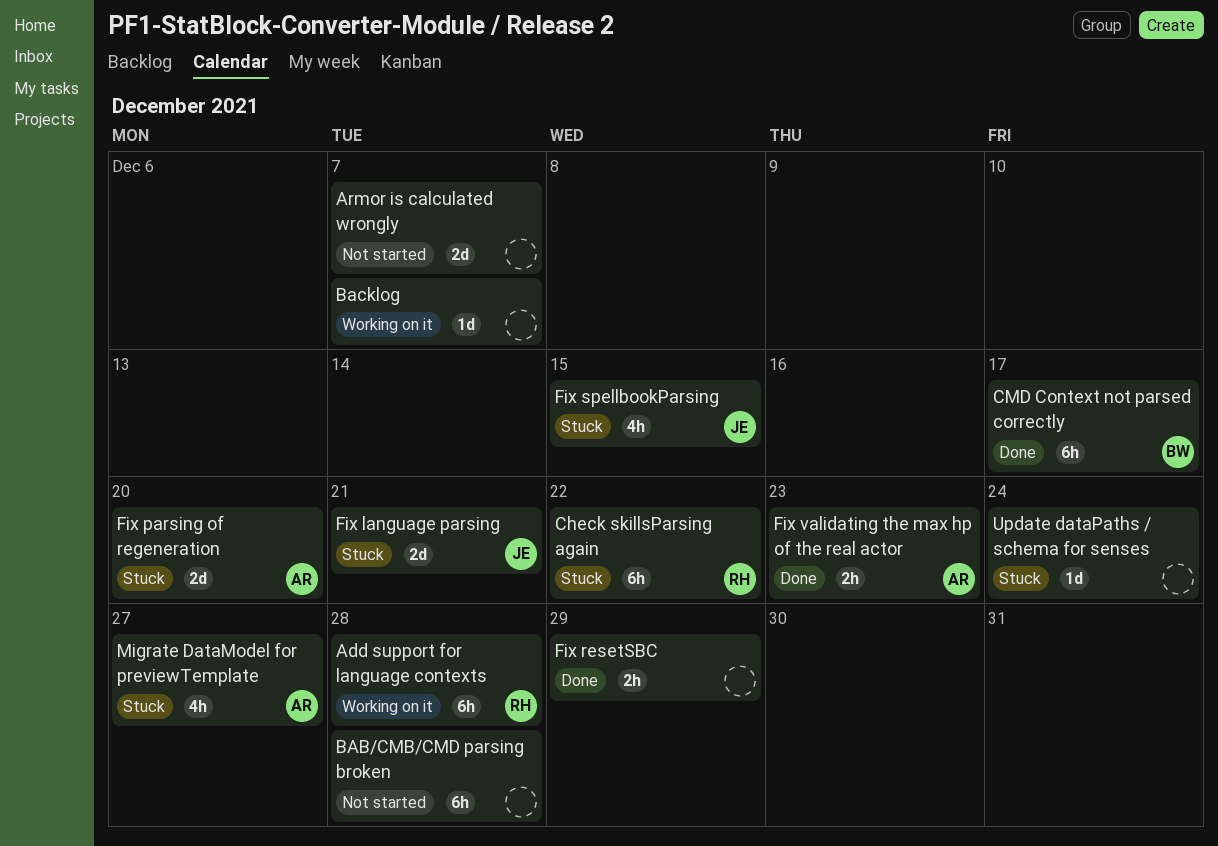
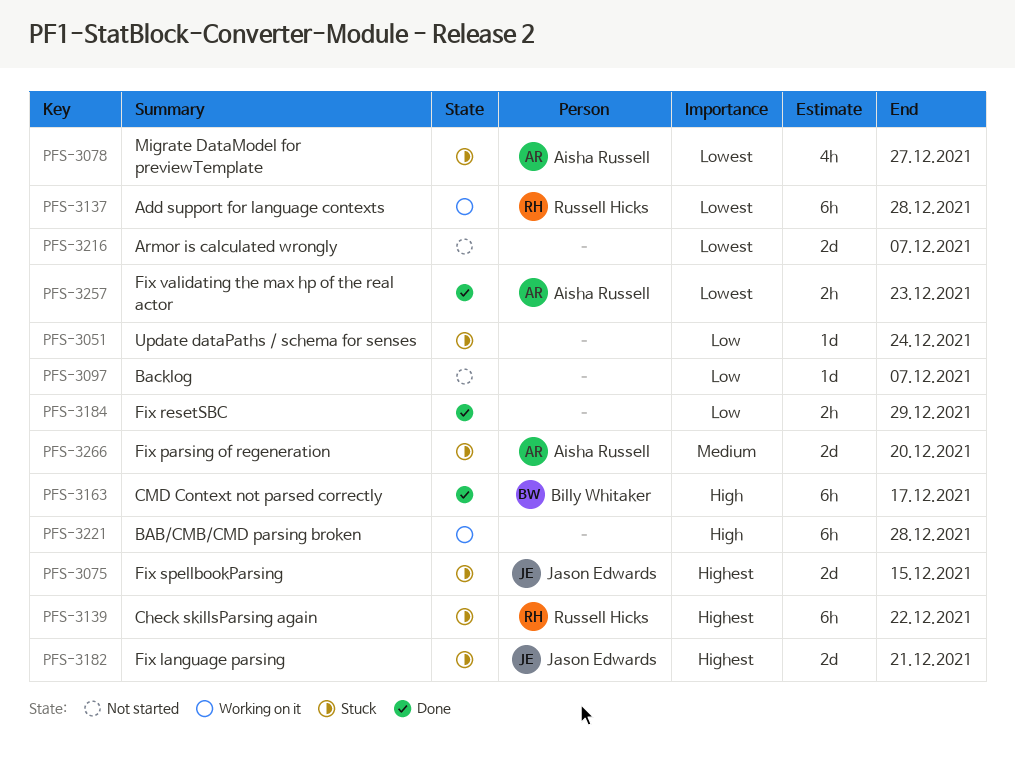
BAB/CMB/CMD parsing broken, status: Not started -> Working on it
Backlog, status: Working on it -> Not started
Fix spellbookParsing, estimate: 4h -> 2d

